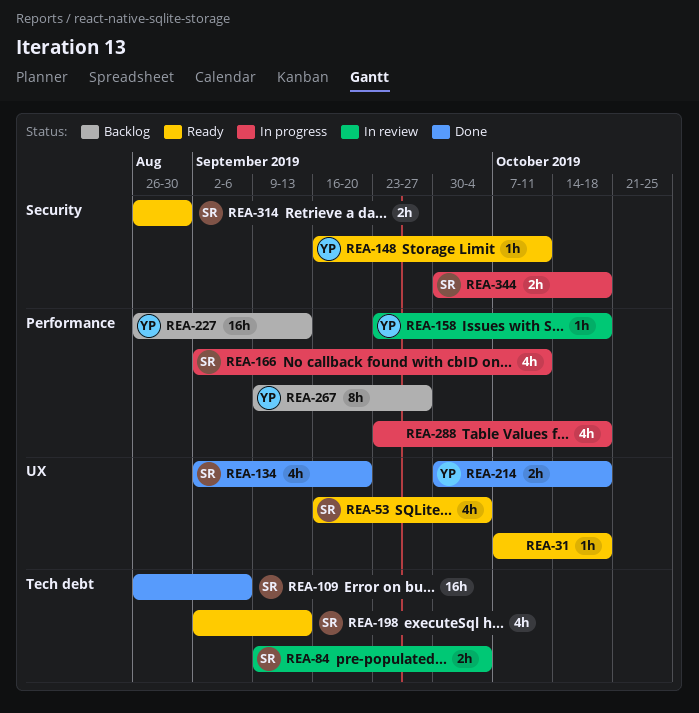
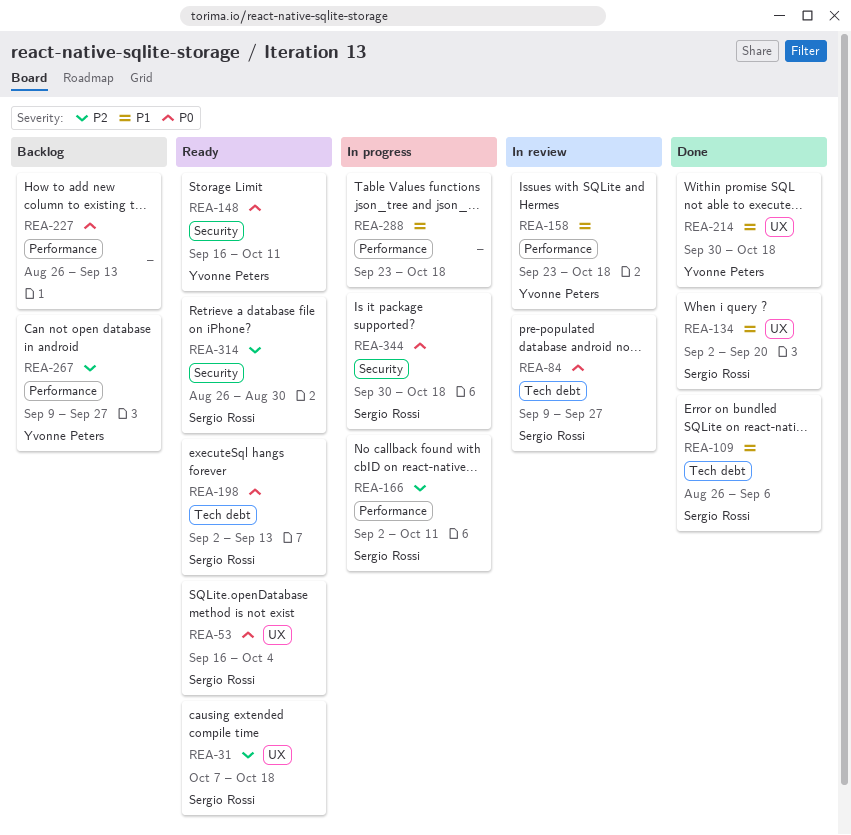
REA-31, owner: none -> Sergio Rossi
REA-84, due: Oct 4 -> Sep 27
REA-227, owner: Yvonne Peters -> none

